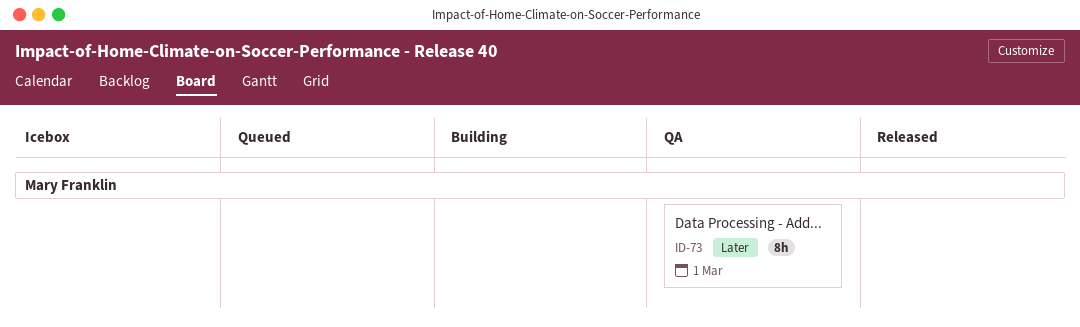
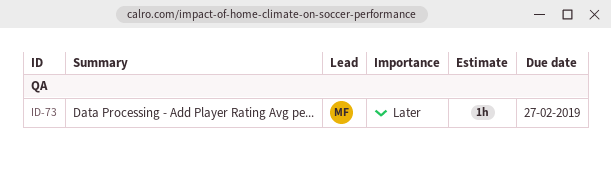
ID-73, estimate: 8h -> 1h
ID-73, due: Mar 1 -> Feb 27

